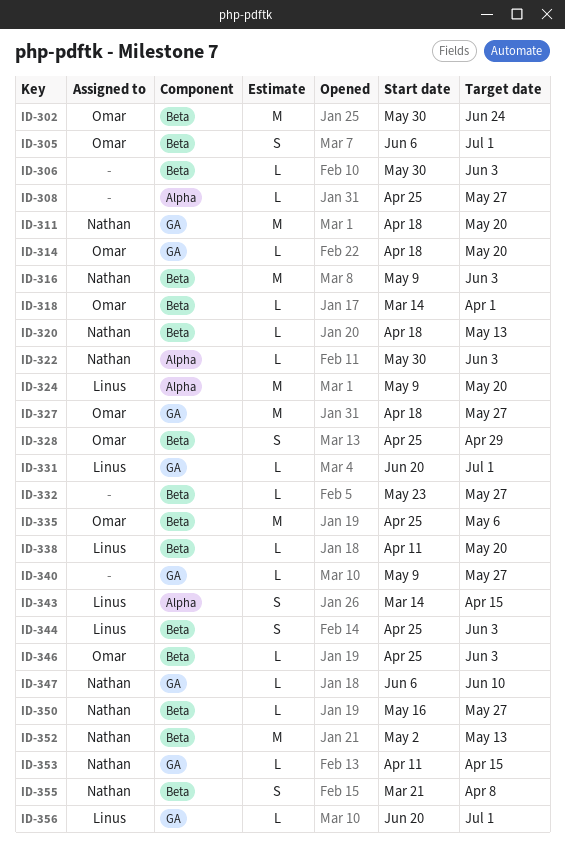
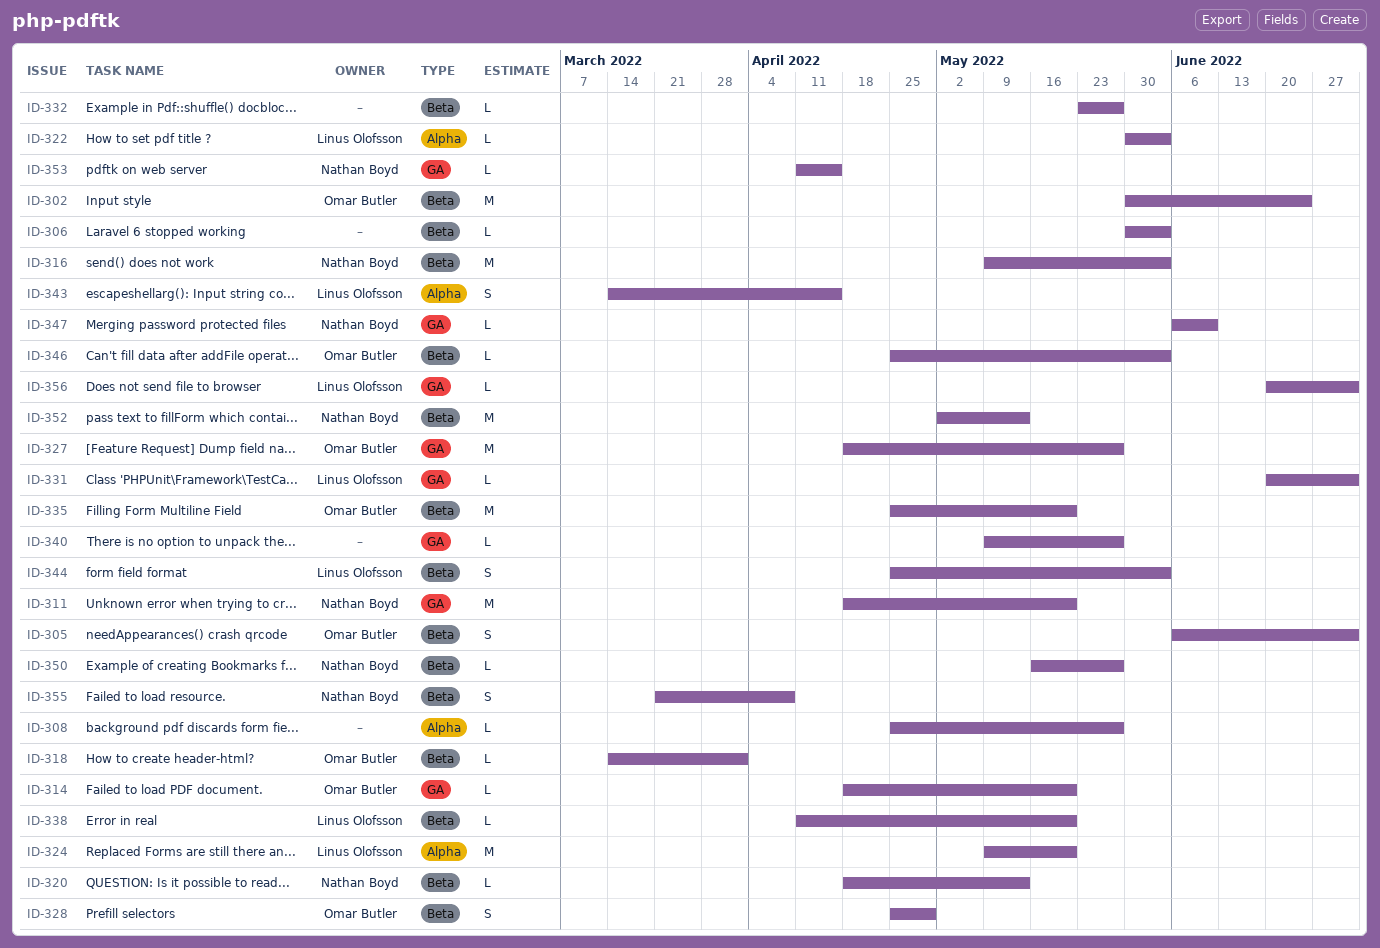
ID-322, owner: Nathan Boyd -> Linus Olofsson
ID-335, due: May 6 -> May 20

